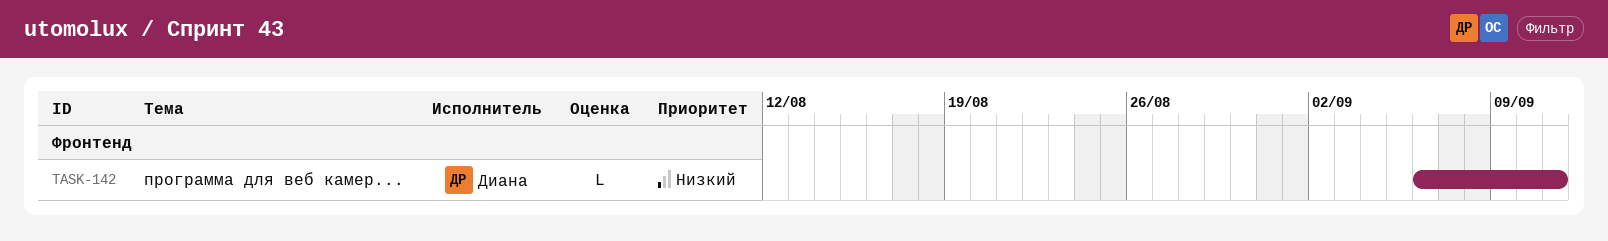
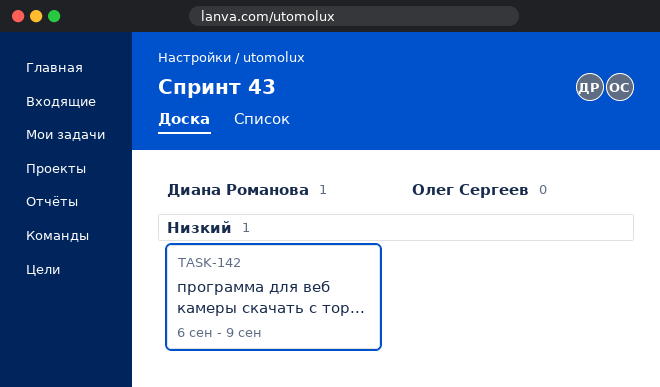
TASK-142, due: Sep 11 -> Sep 9

